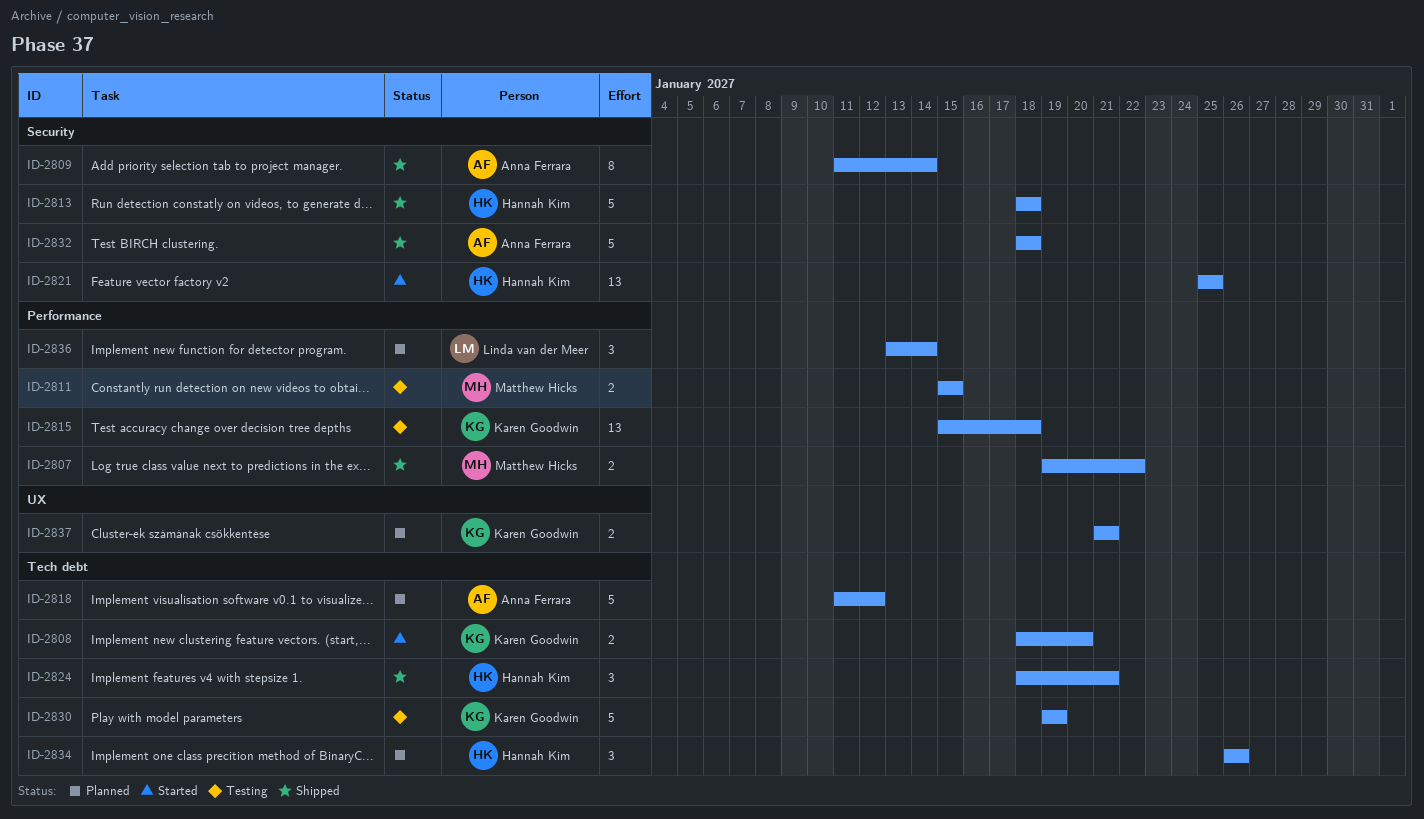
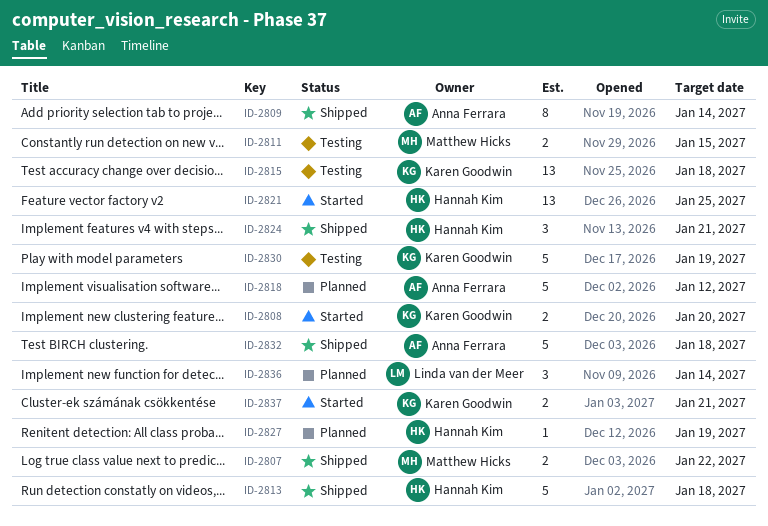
ID-2827: none -> present
ID-2834: present -> none
ID-2837, status: Planned -> Started

